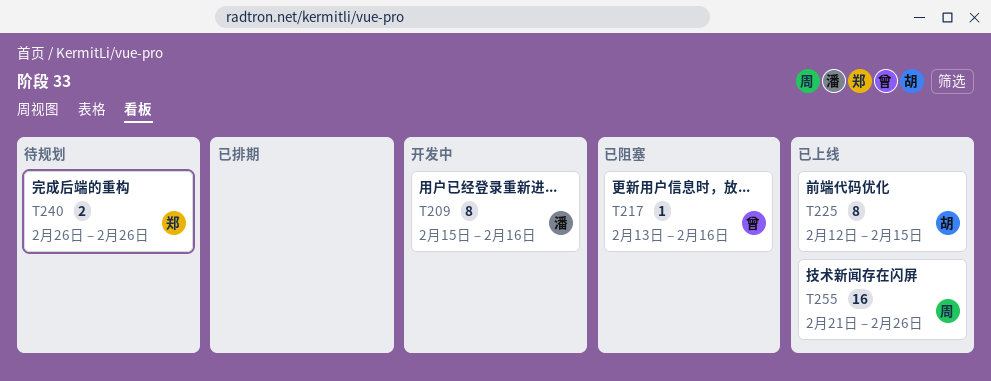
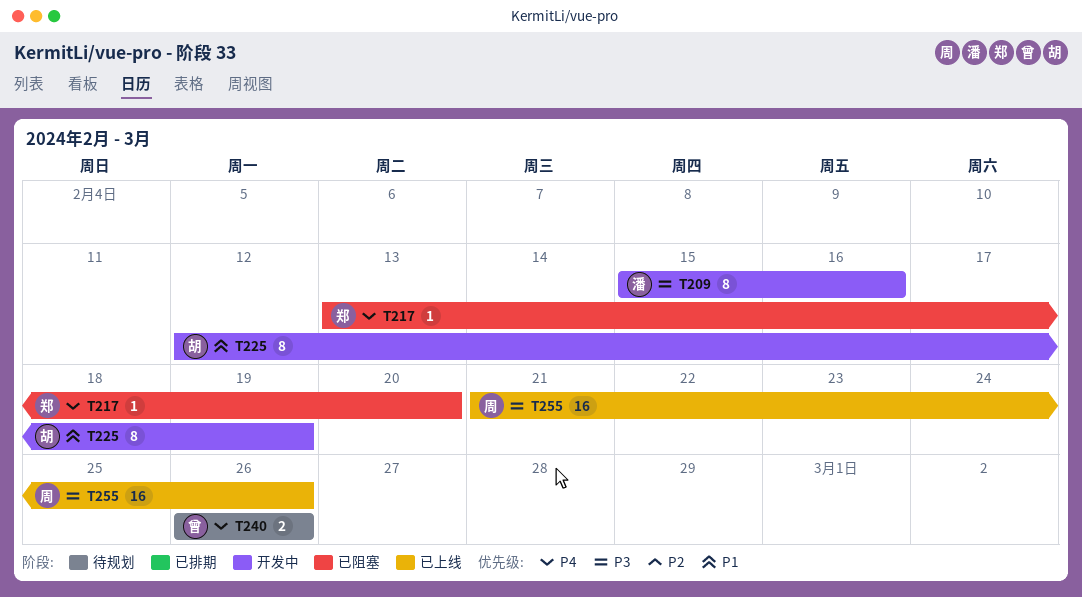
T217, owner: 曾 -> 郑
T217, due: Feb 16 -> Feb 20
T225, status: 已上线 -> 开发中
T225, due: Feb 15 -> Feb 19
T240, owner: 郑 -> 曾

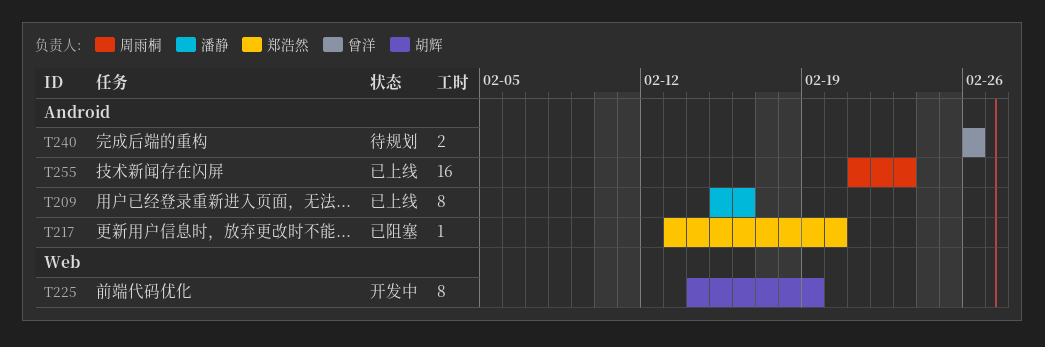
T209, status: 开发中 -> 已上线
T225, start: Feb 12 -> Feb 14
T255, due: Feb 26 -> Feb 23

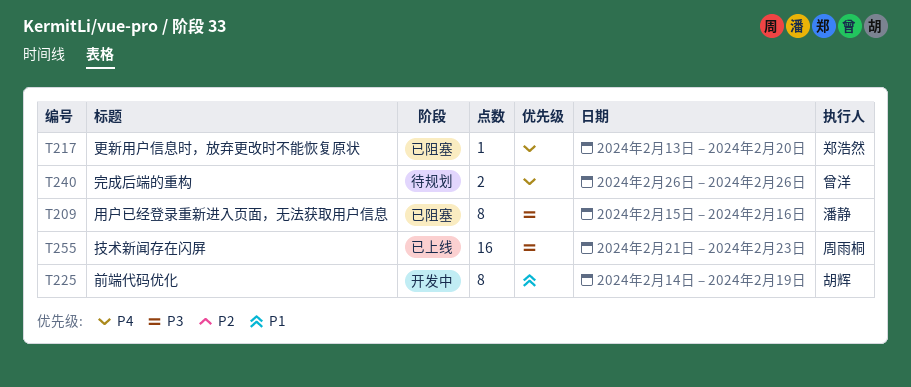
T209, status: 已上线 -> 已阻塞

